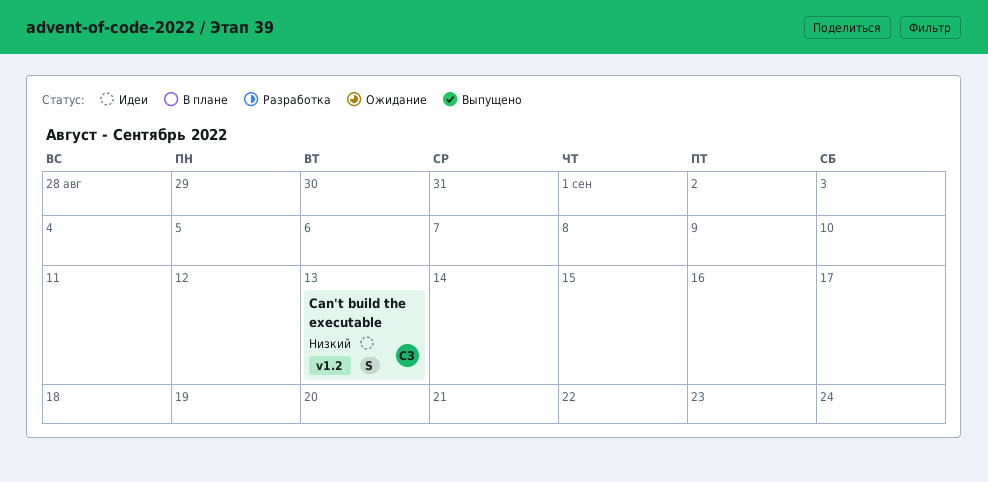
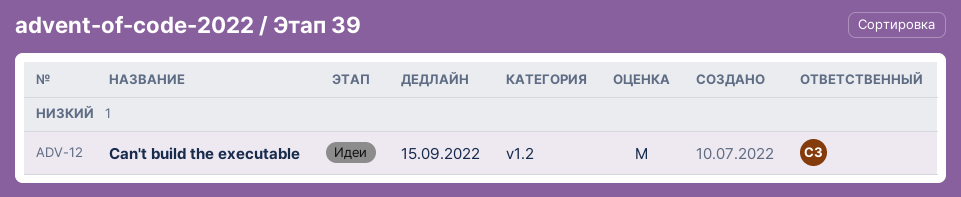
Can't build the executable, estimate: S -> M
Can't build the executable, due: Sep 13 -> Sep 15

